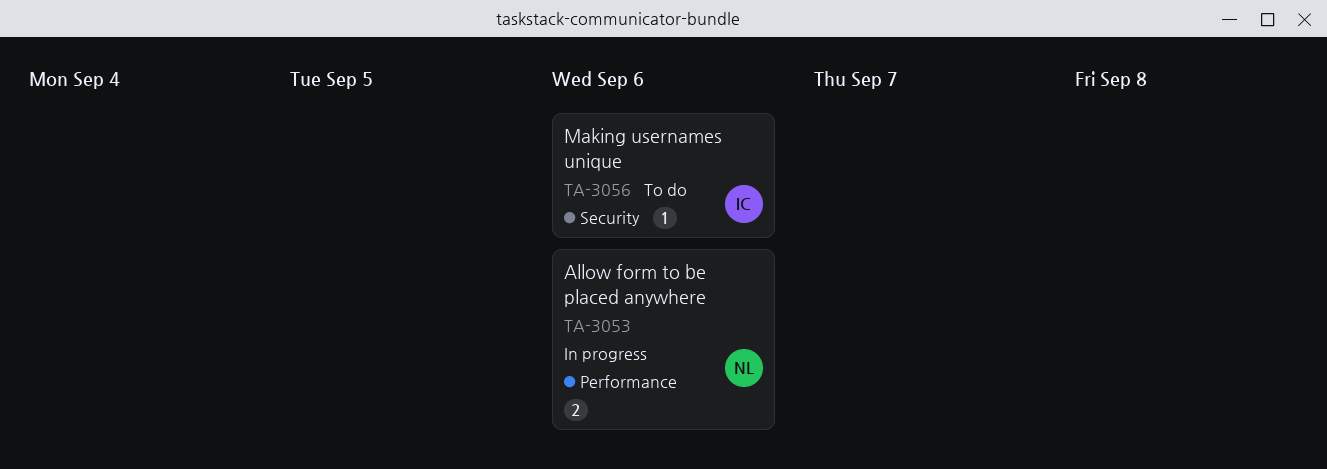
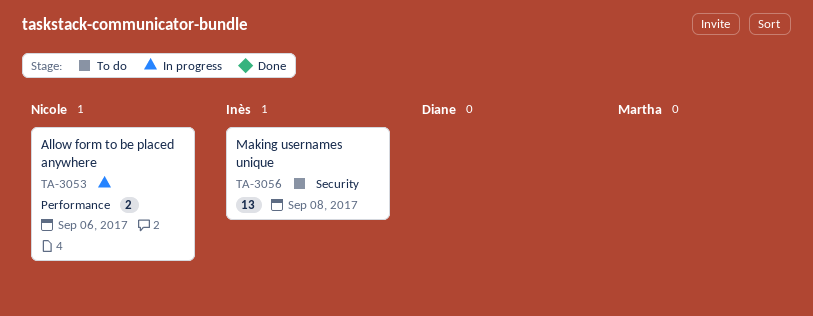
TA-3056, estimate: 1 -> 13
TA-3056, due: Sep 6 -> Sep 8

